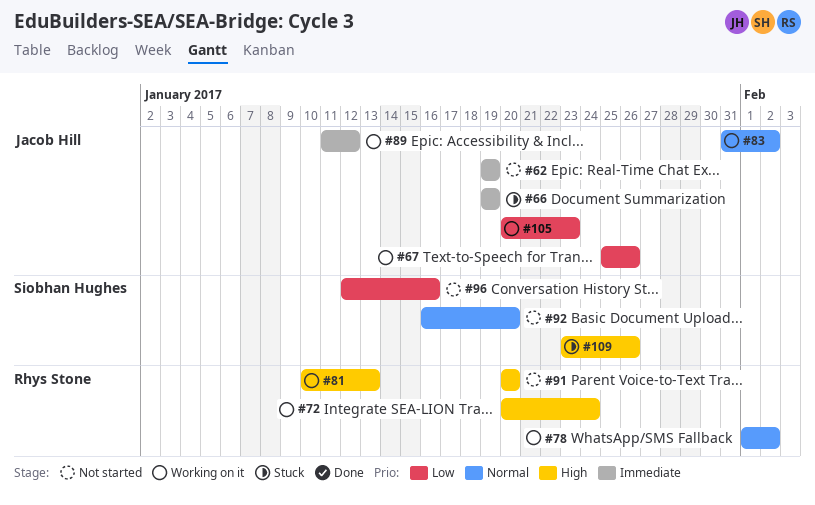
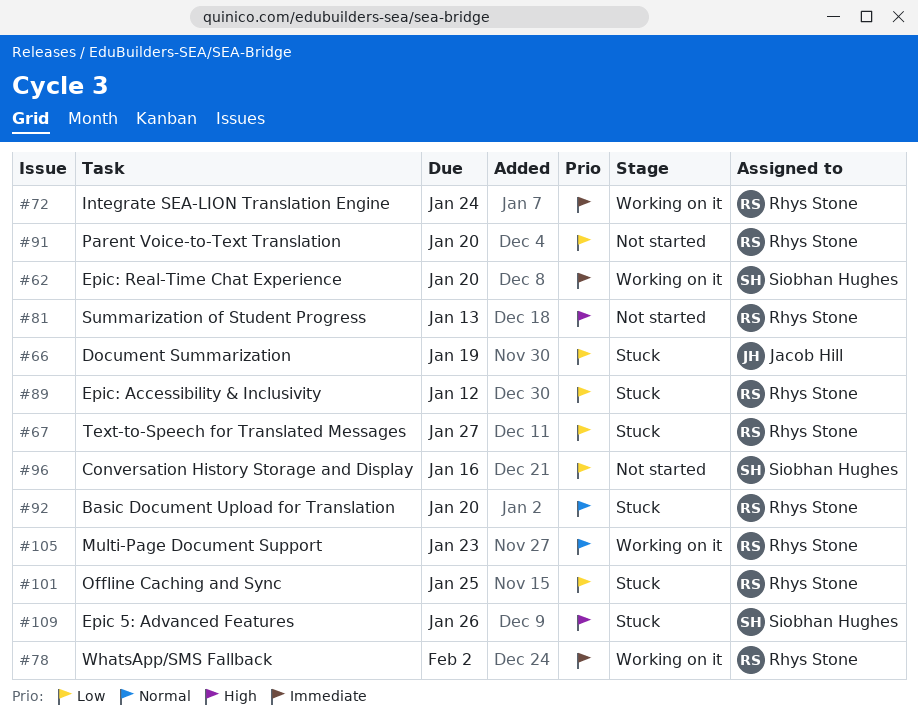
#62, status: Not started -> Working on it
#62, owner: Jacob Hill -> Siobhan Hughes
#62, due: Jan 19 -> Jan 20
#66, priority: Immediate -> Low
#67, status: Working on it -> Stuck
#67, owner: Jacob Hill -> Rhys Stone
#67, due: Jan 26 -> Jan 27
#72, priority: High -> Immediate
#78, priority: Normal -> Immediate
#81, status: Working on it -> Not started
#83: present -> none
#89, status: Working on it -> Stuck
#89, owner: Jacob Hill -> Rhys Stone
#89, priority: Immediate -> Low
#91, priority: High -> Low
#92, status: Not started -> Stuck
#92, owner: Siobhan Hughes -> Rhys Stone
#101: none -> present
#105, owner: Jacob Hill -> Rhys Stone
#105, priority: Low -> Normal

